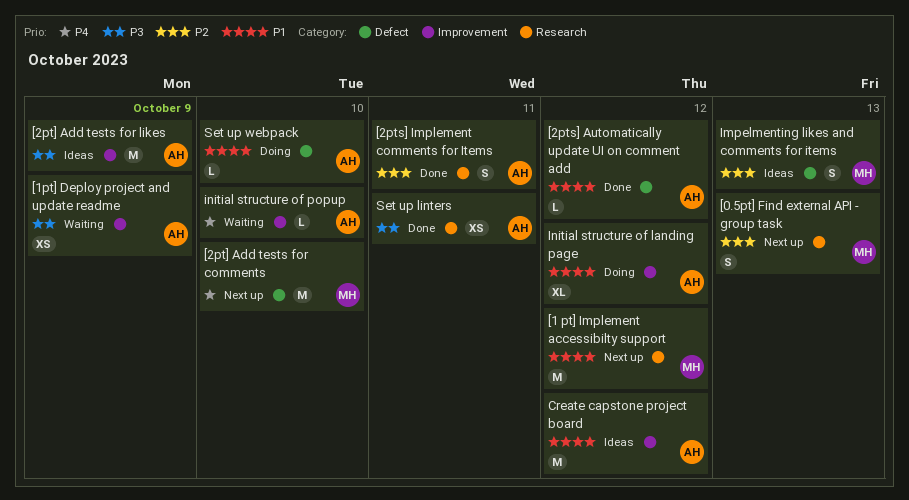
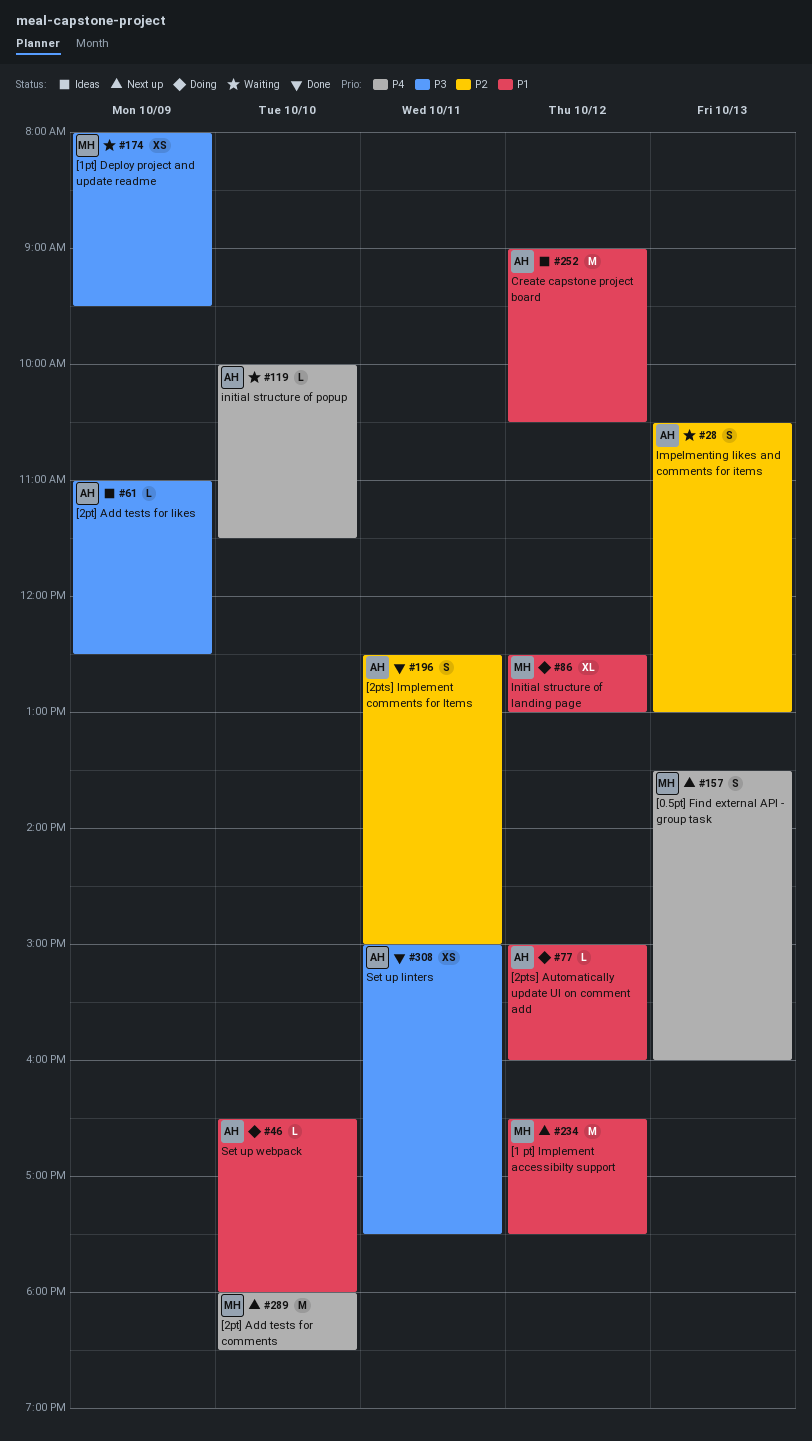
[0.5pt] Find external API - group task, priority: P2 -> P4
[1pt] Deploy project and update readme, owner: AH -> MH
[2pt] Add tests for likes, estimate: M -> L
[2pts] Automatically update UI on comment add, status: Done -> Doing
Impelmenting likes and comments for items, status: Ideas -> Waiting
Impelmenting likes and comments for items, owner: MH -> AH
Initial structure of landing page, owner: AH -> MH

